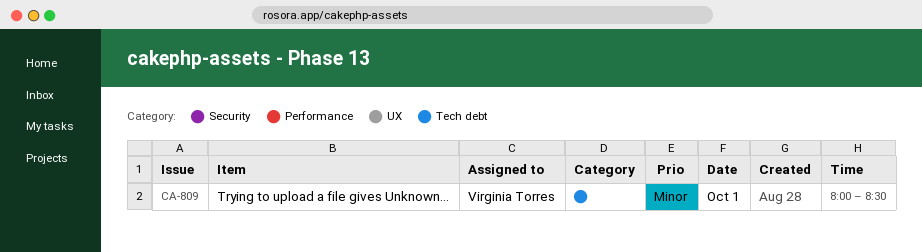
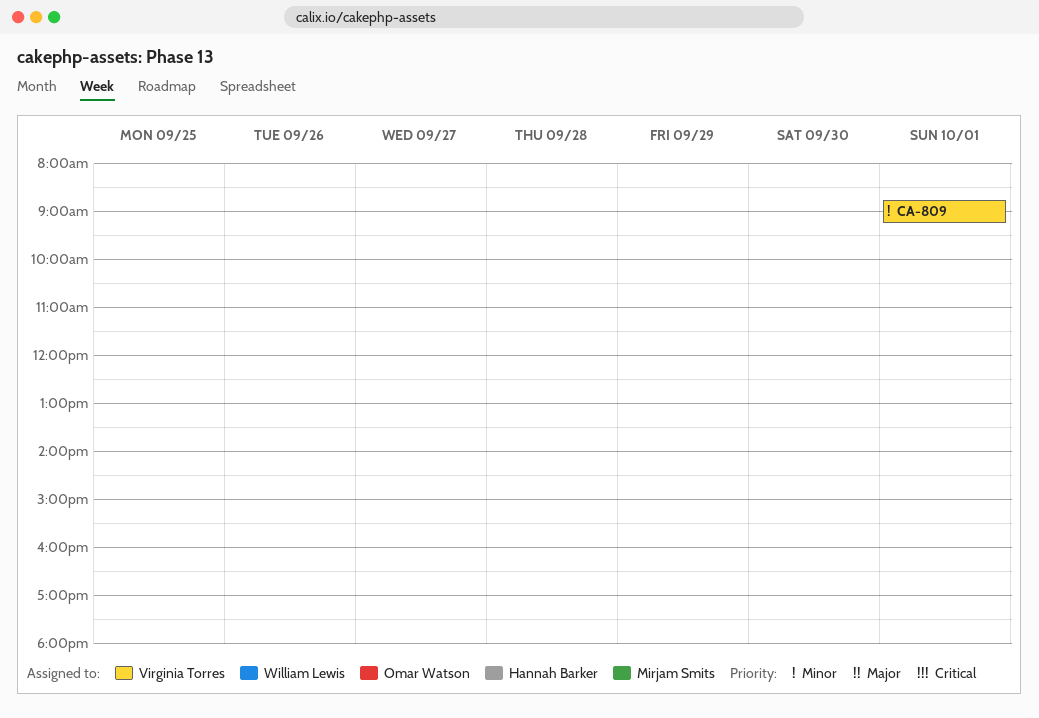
CA-809, begins: 08:00 -> 08:45
CA-809, ends: 08:30 -> 09:15

